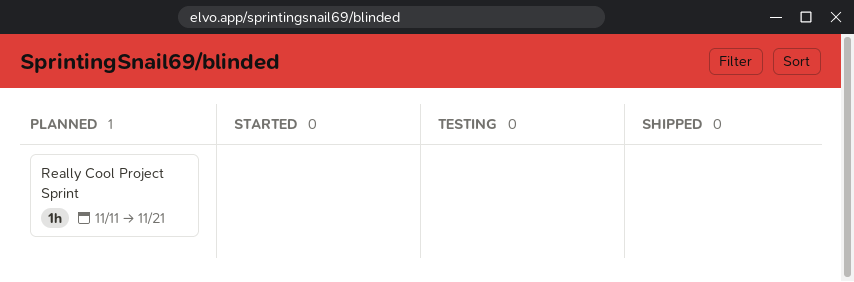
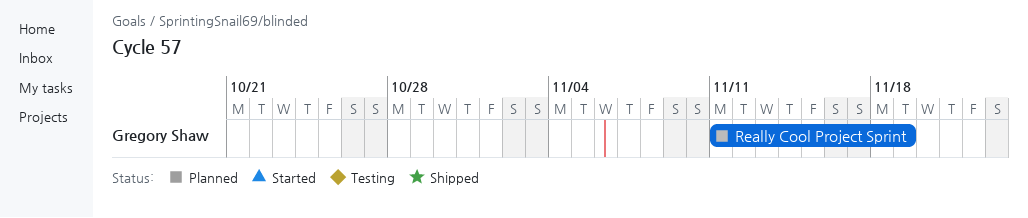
Really Cool Project Sprint, due: Nov 21 -> Nov 19

